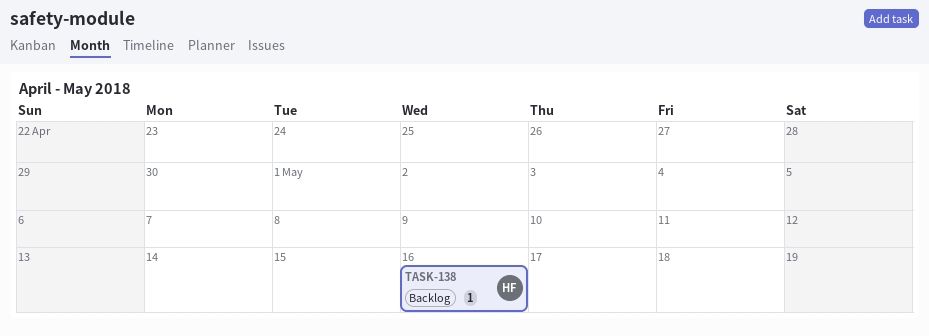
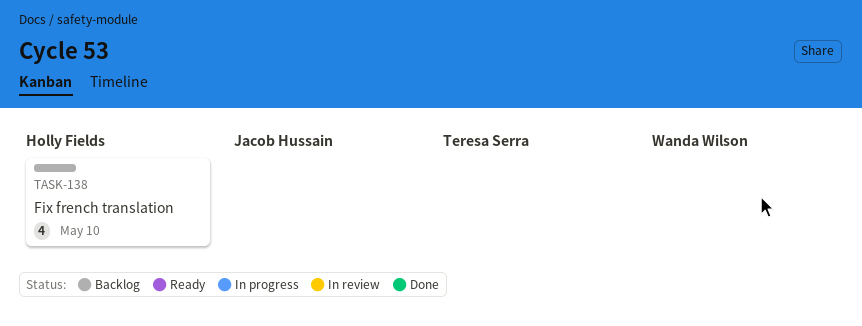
TASK-138, estimate: 1 -> 4
TASK-138, due: May 16 -> May 10

